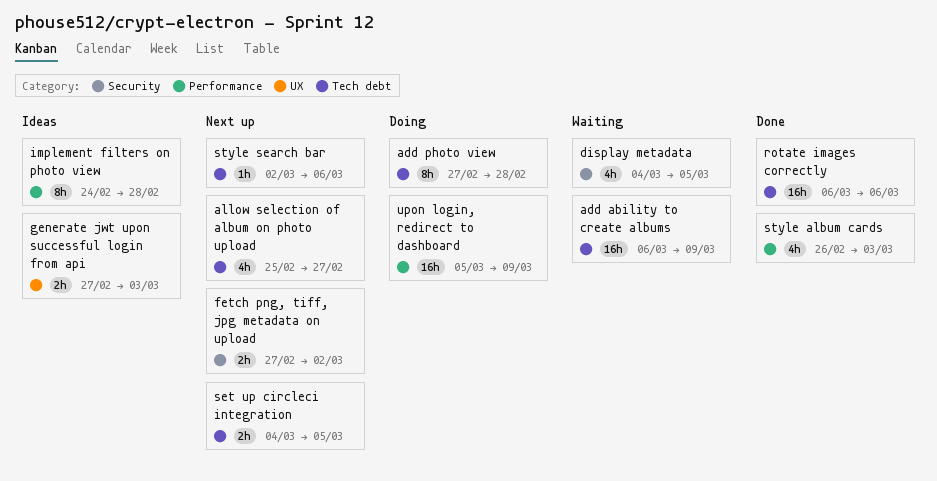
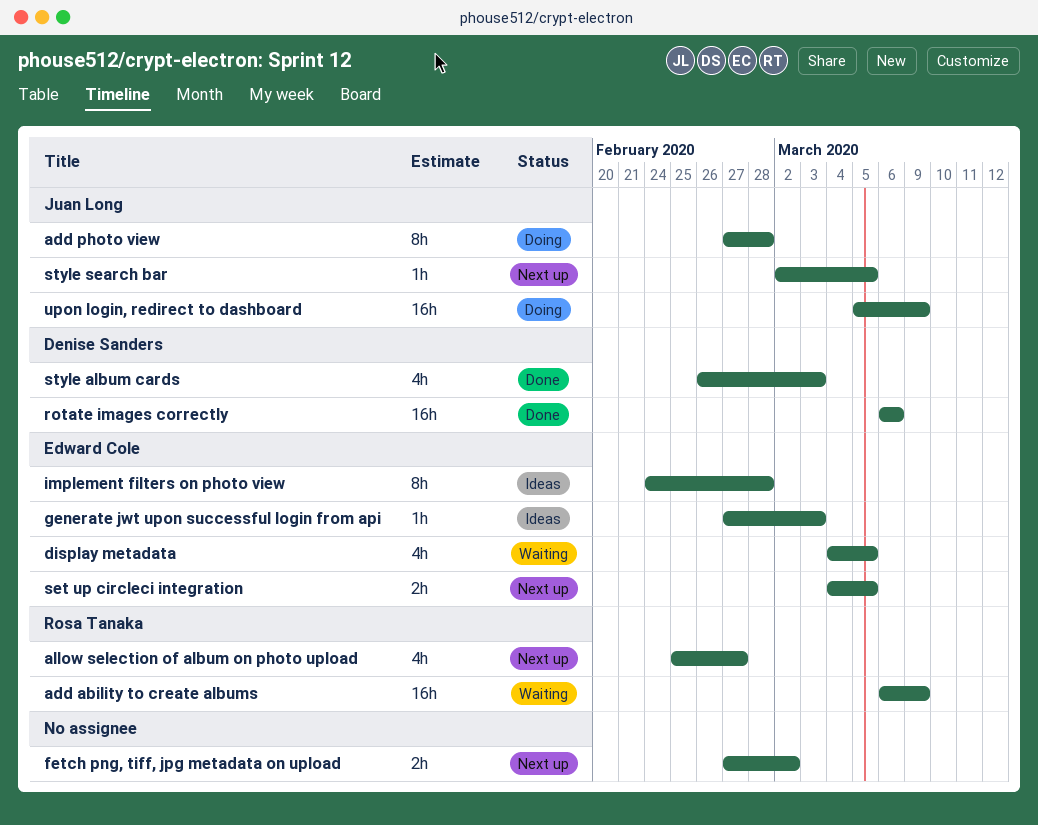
generate jwt upon successful login from api, estimate: 2h -> 1h
style search bar, due: Mar 6 -> Mar 5

